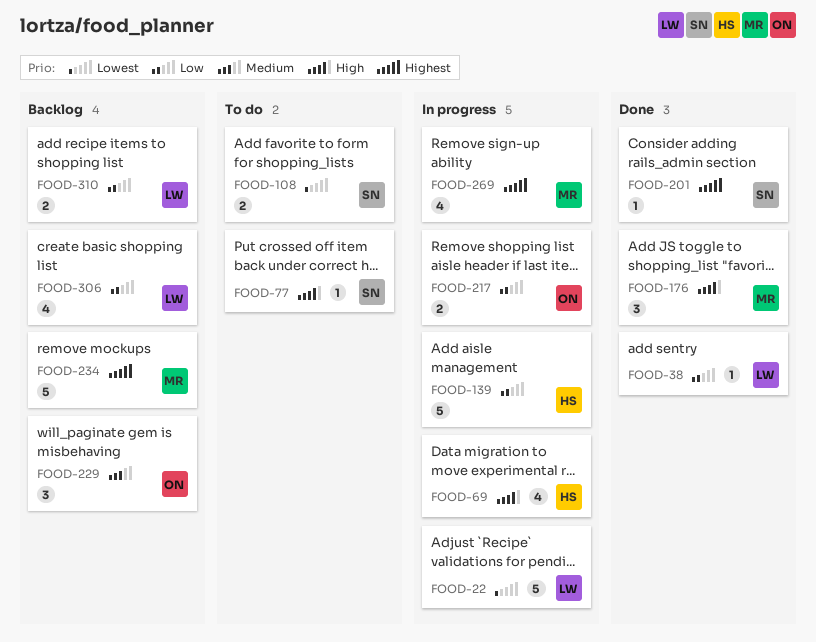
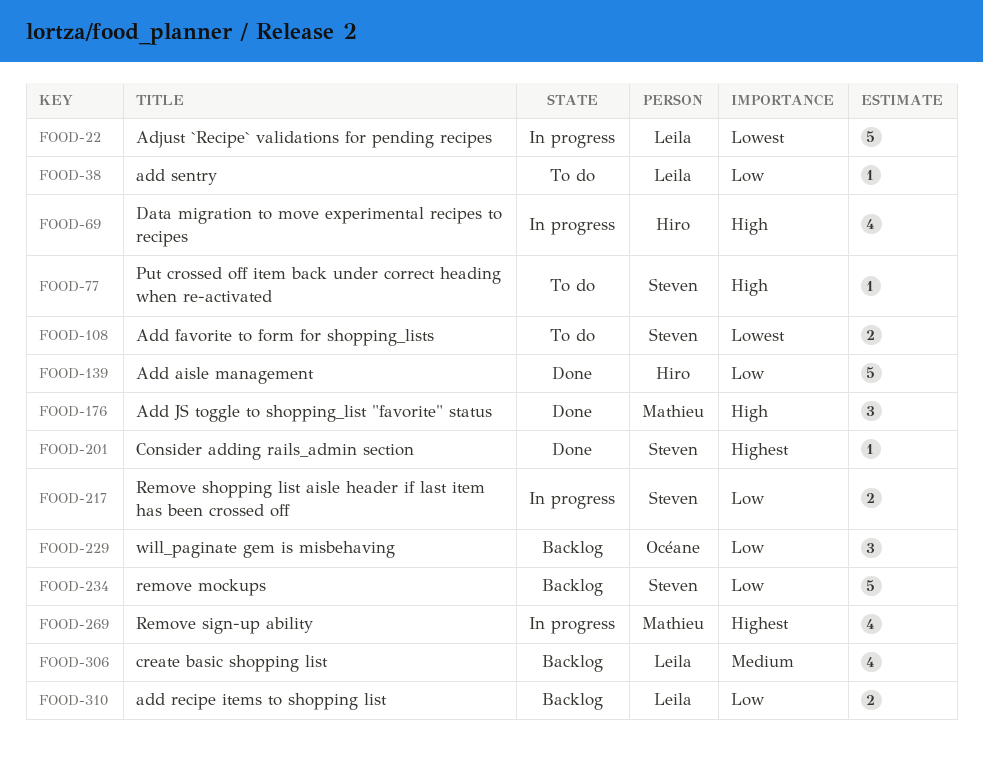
FOOD-38, status: Done -> To do
FOOD-139, status: In progress -> Done
FOOD-217, owner: Océane -> Steven
FOOD-229, priority: Medium -> Low
FOOD-234, owner: Mathieu -> Steven
FOOD-234, priority: Highest -> Low
FOOD-306, priority: Low -> Medium

